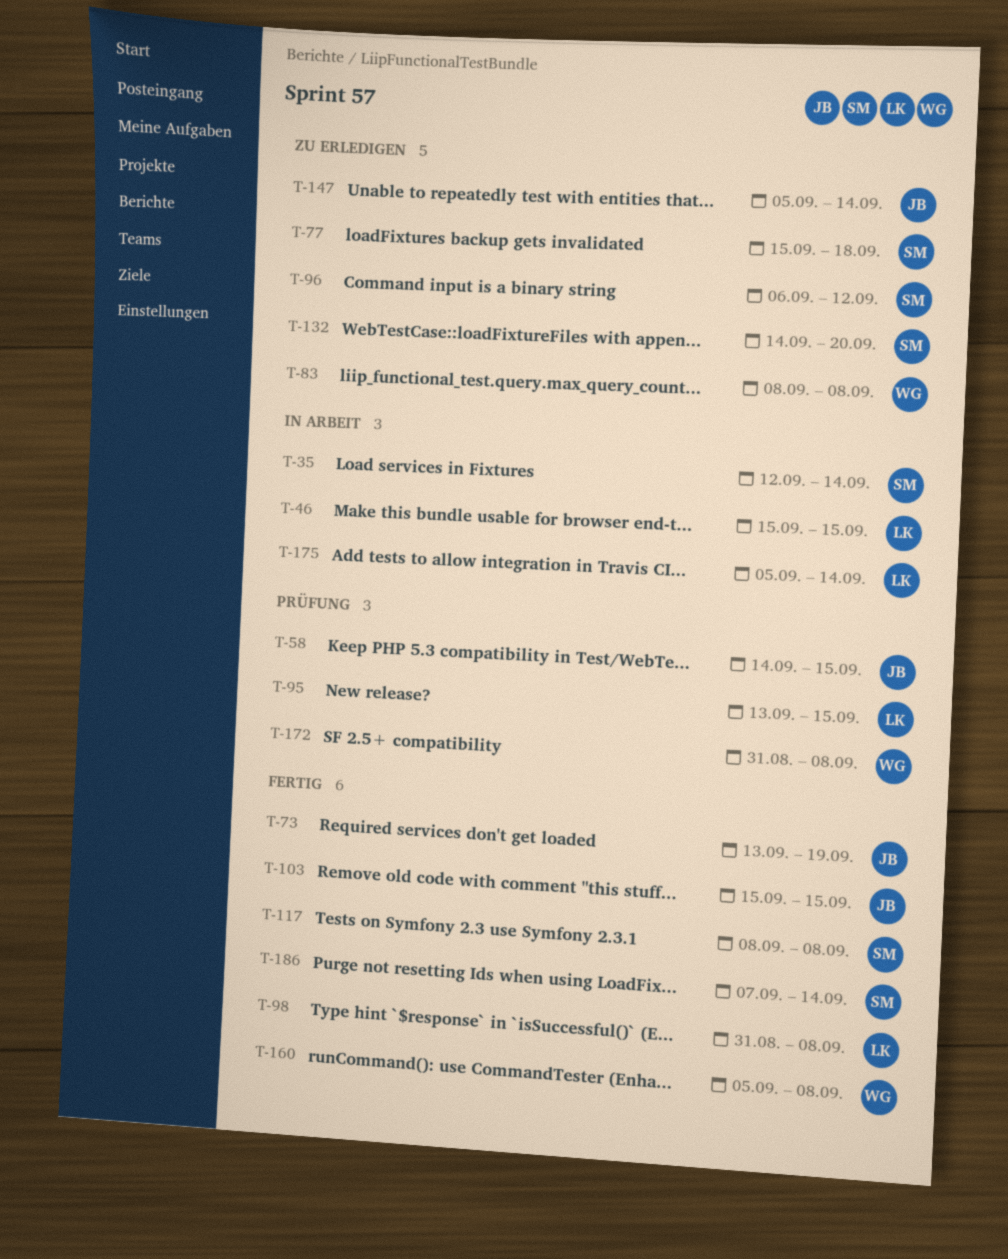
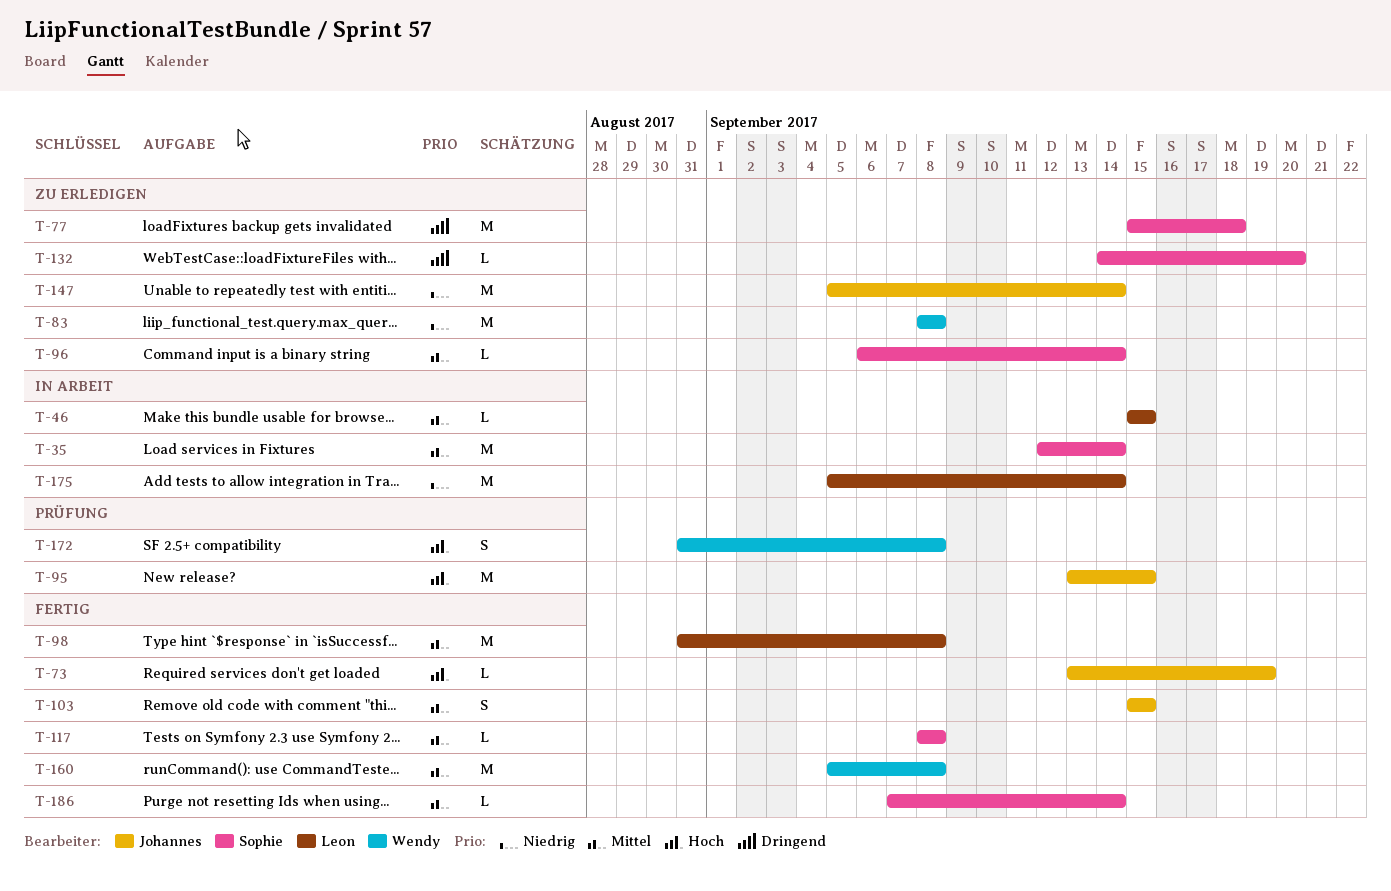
T-58: present -> none
T-95, owner: Leon -> Johannes
T-96, due: Sep 12 -> Sep 14

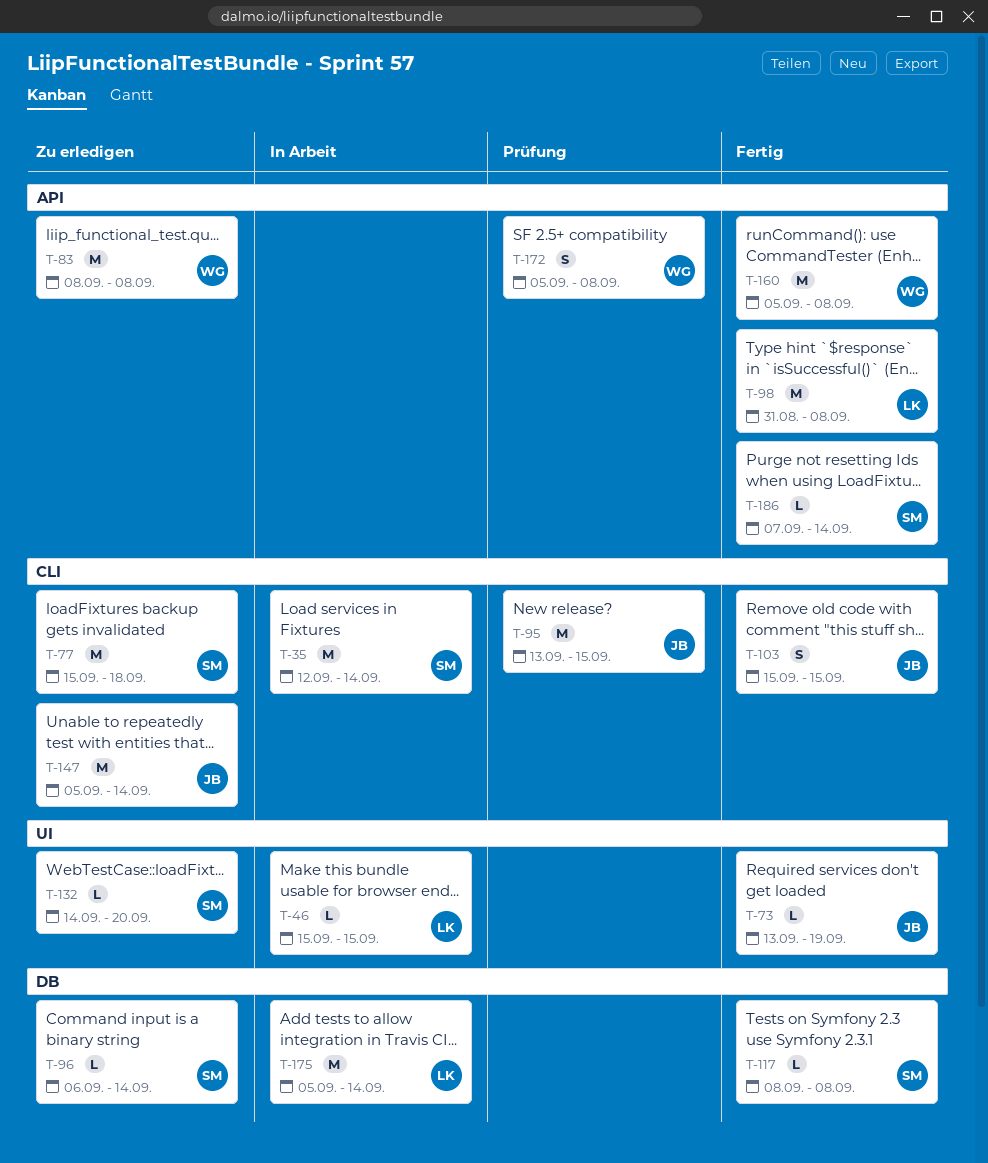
T-172, start: Aug 31 -> Sep 5

